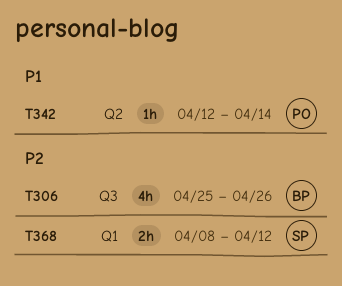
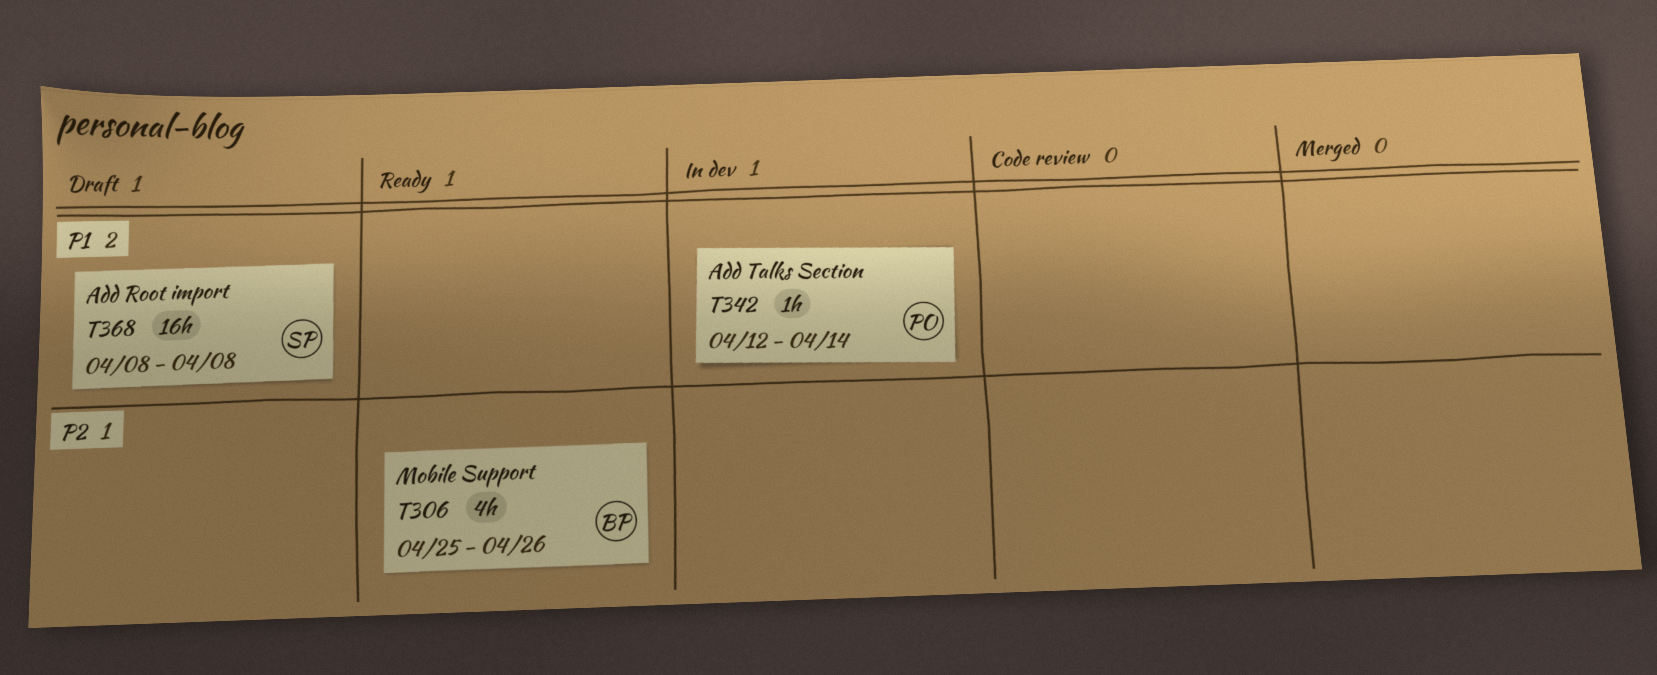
T368, priority: P2 -> P1
T368, estimate: 2h -> 16h
T368, due: Apr 12 -> Apr 8

